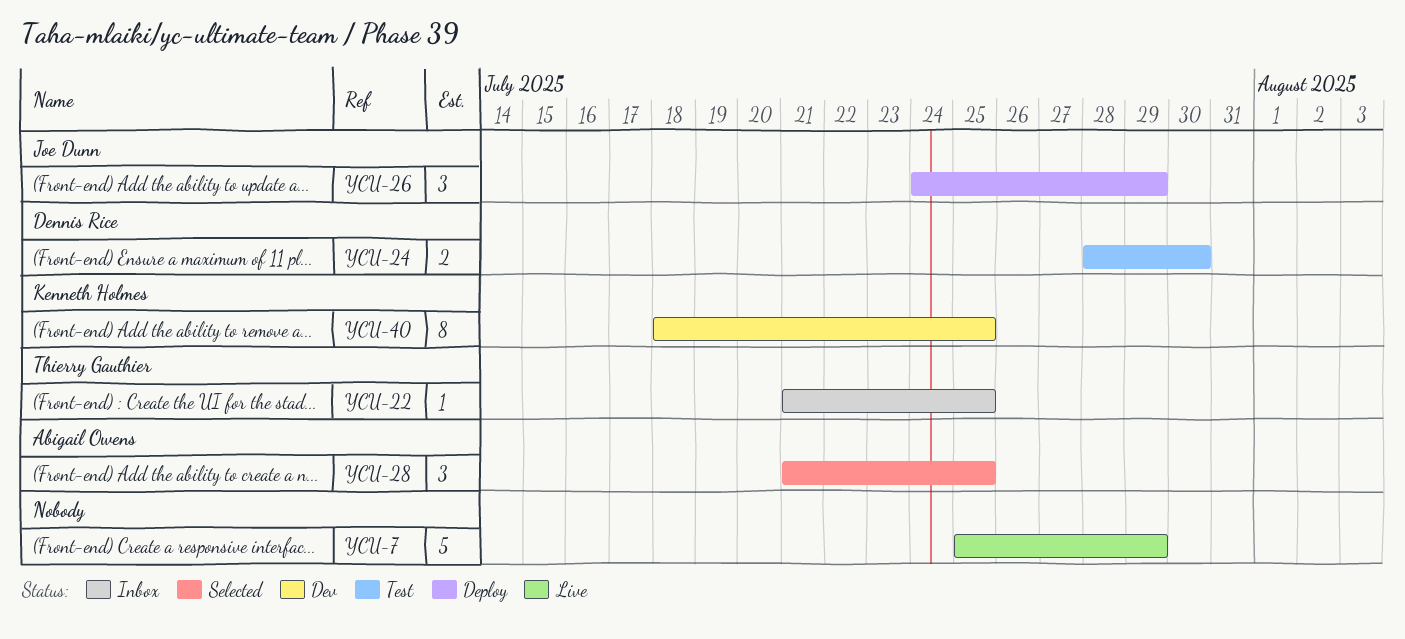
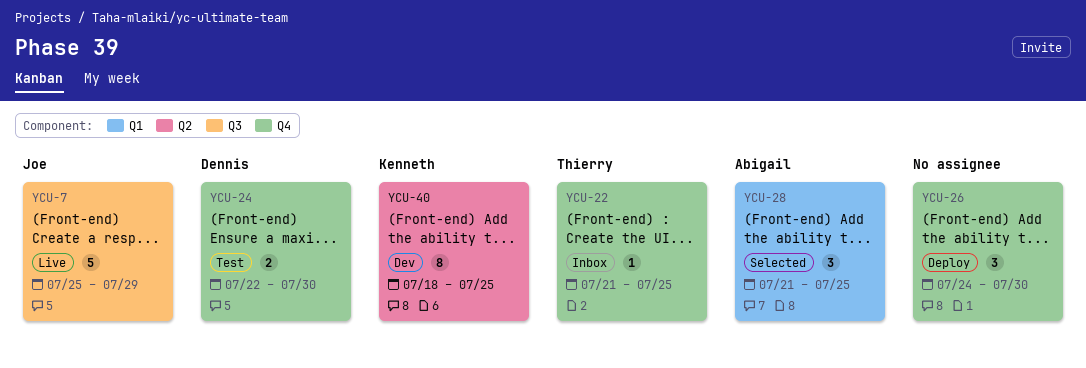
YCU-7, owner: none -> Joe Dunn
YCU-24, start: Jul 28 -> Jul 22
YCU-26, owner: Joe Dunn -> none
YCU-26, due: Jul 29 -> Jul 30

